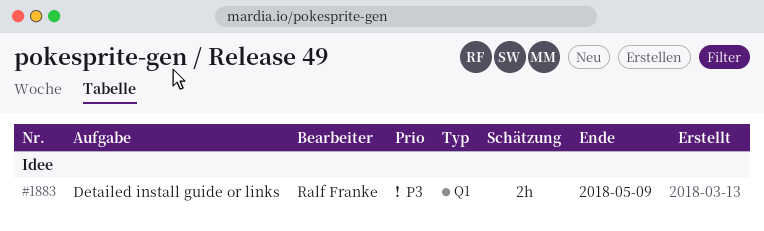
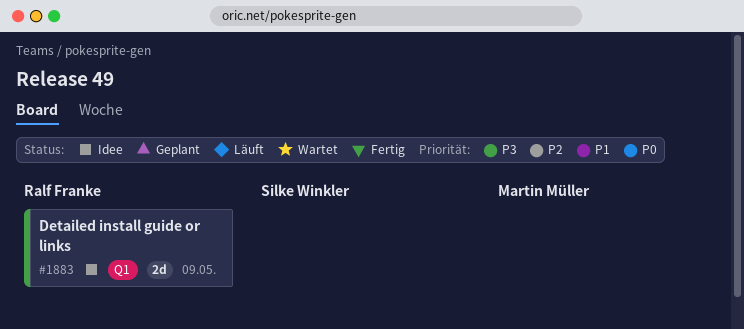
#1883, estimate: 2h -> 2d

